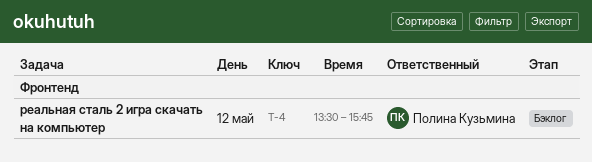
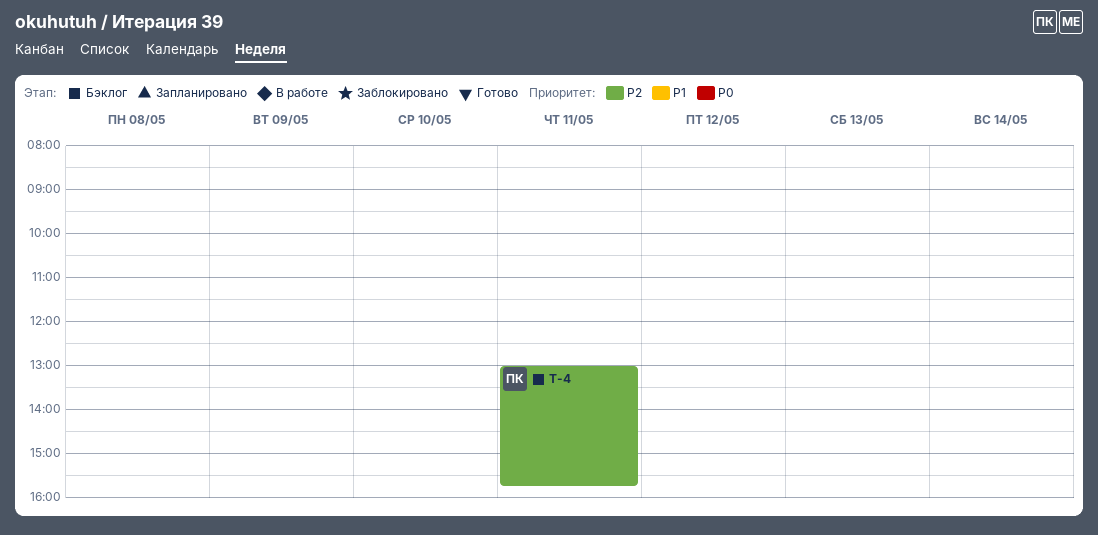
T-4, day: May 12 -> May 11
T-4, begins: 13:30 -> 13:00

